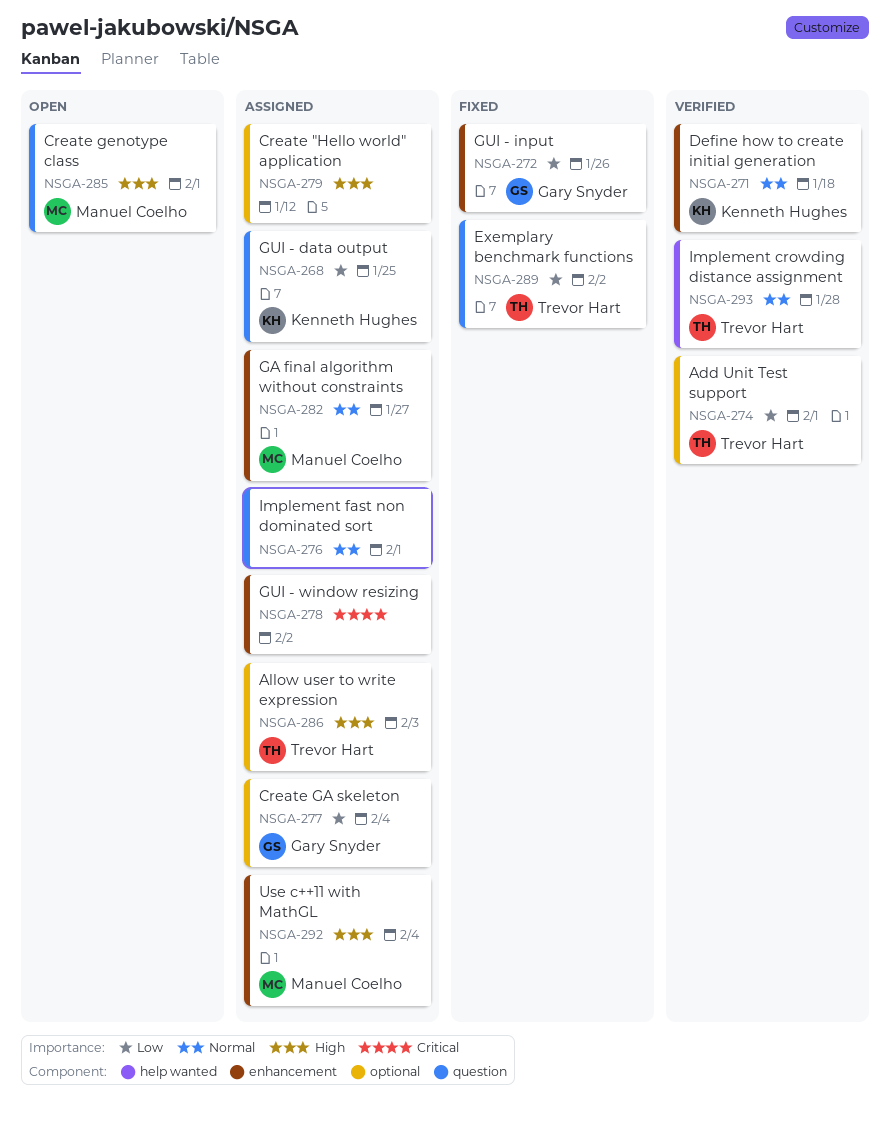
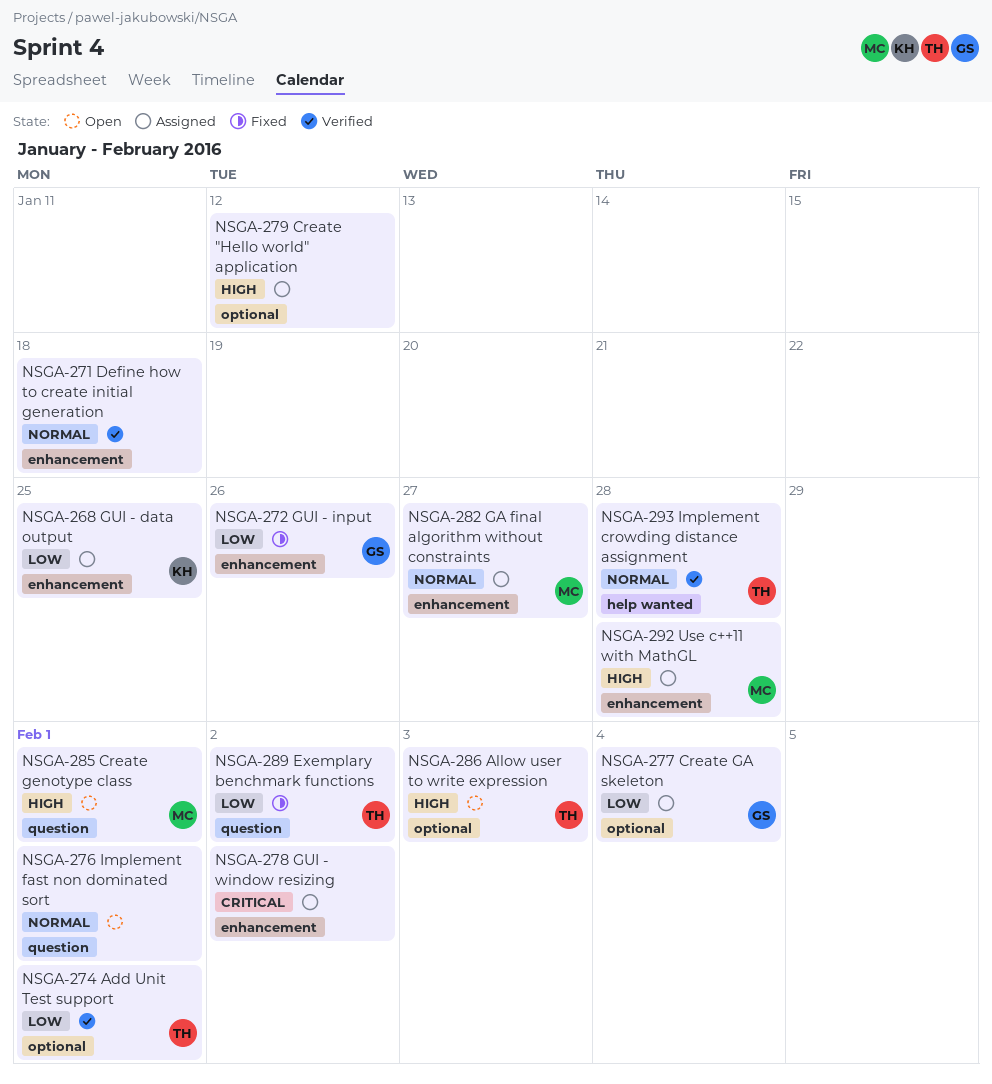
NSGA-268, label: question -> enhancement
NSGA-271, owner: Kenneth Hughes -> none
NSGA-276, status: Assigned -> Open
NSGA-286, status: Assigned -> Open
NSGA-292, due: Feb 4 -> Jan 28

